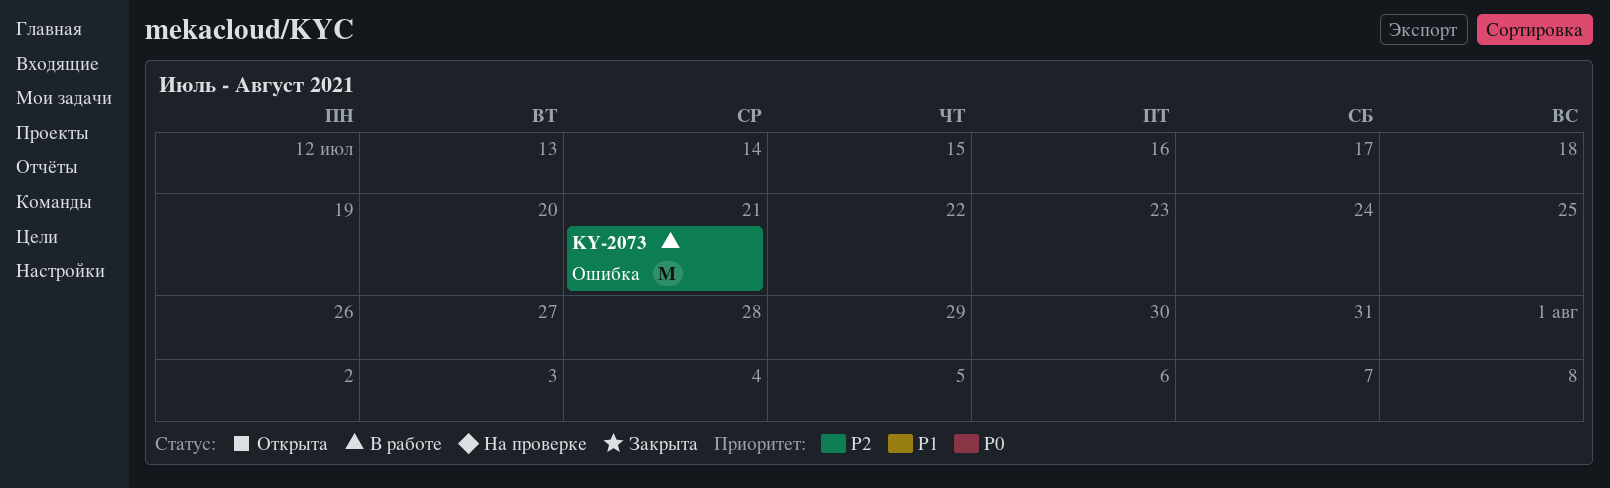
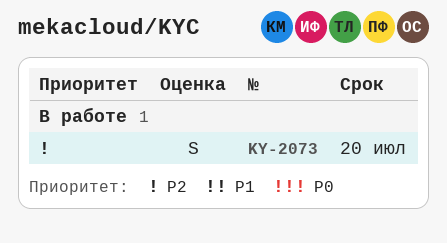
KY-2073, estimate: M -> S
KY-2073, due: Jul 21 -> Jul 20

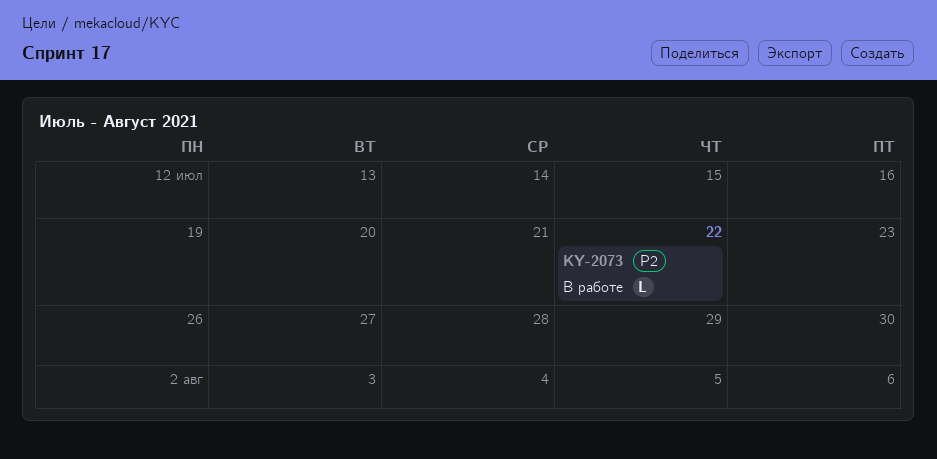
KY-2073, estimate: S -> L
KY-2073, due: Jul 20 -> Jul 22

